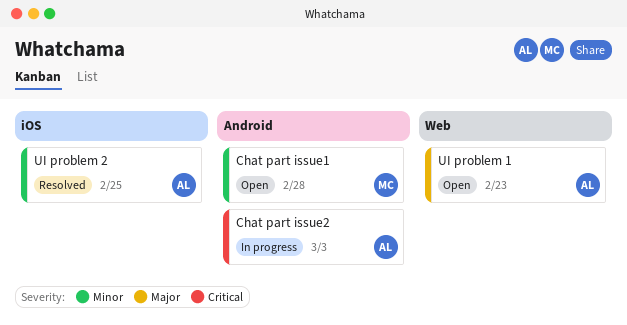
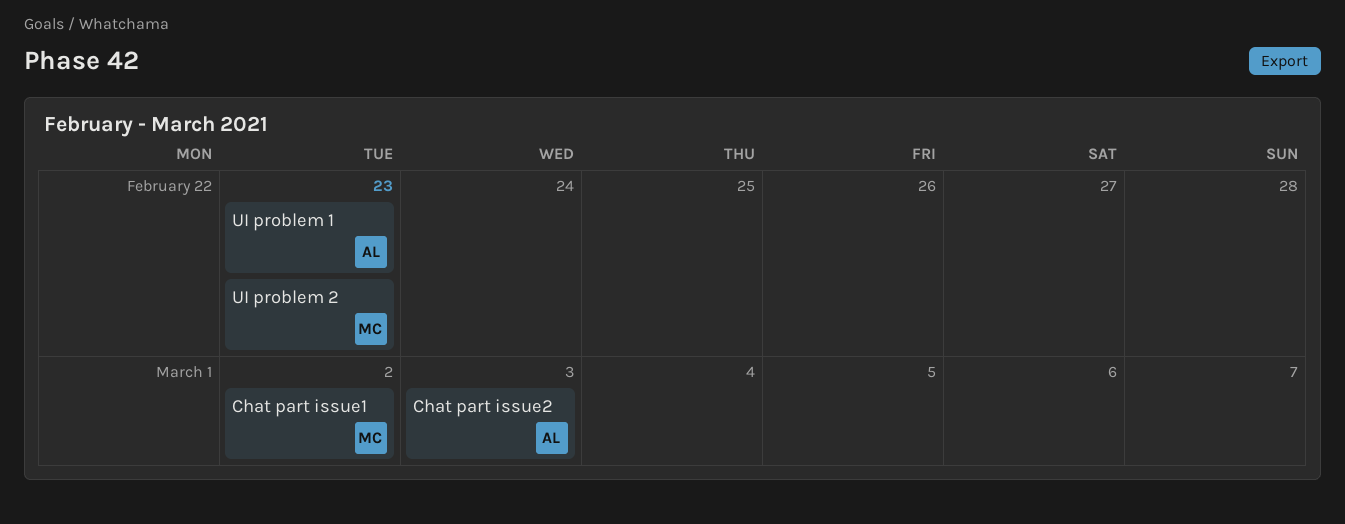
Chat part issue1, due: Feb 28 -> Mar 2
UI problem 2, owner: AL -> MC
UI problem 2, due: Feb 25 -> Feb 23

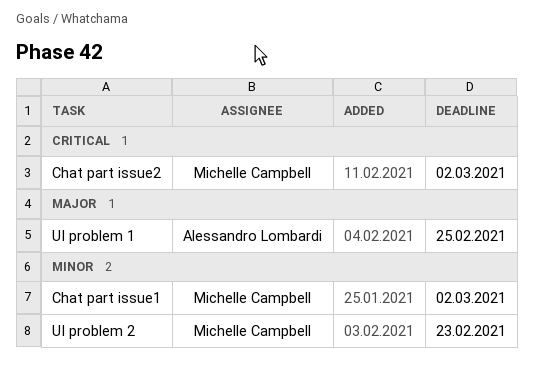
Chat part issue2, owner: Alessandro Lombardi -> Michelle Campbell
Chat part issue2, due: Mar 3 -> Mar 2
UI problem 1, due: Feb 23 -> Feb 25

